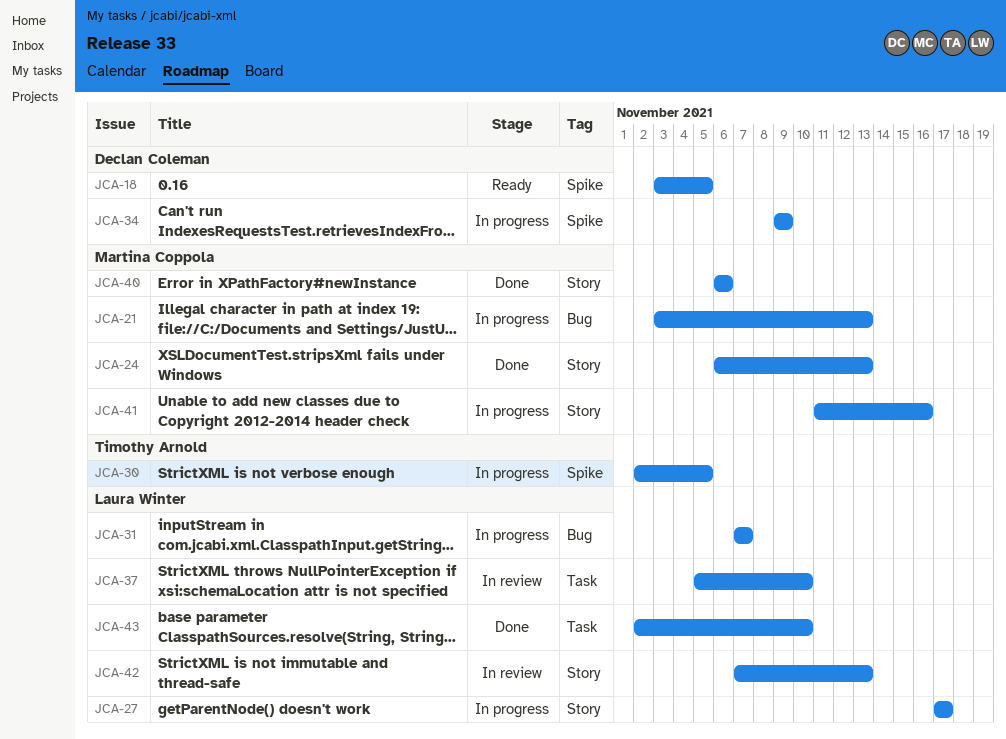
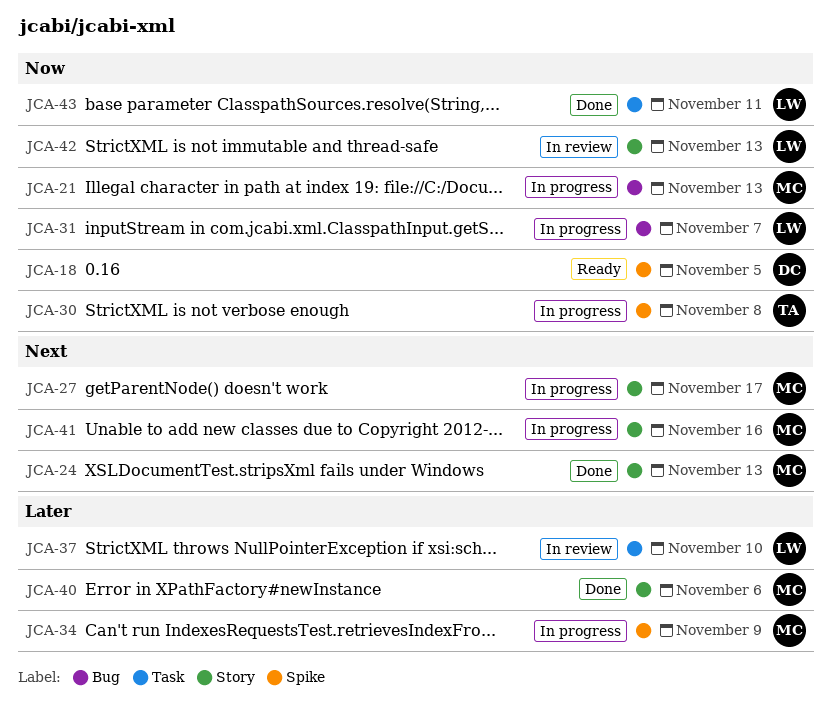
JCA-27, owner: Laura Winter -> Martina Coppola
JCA-30, due: Nov 5 -> Nov 8
JCA-34, owner: Declan Coleman -> Martina Coppola
JCA-43, due: Nov 10 -> Nov 11

